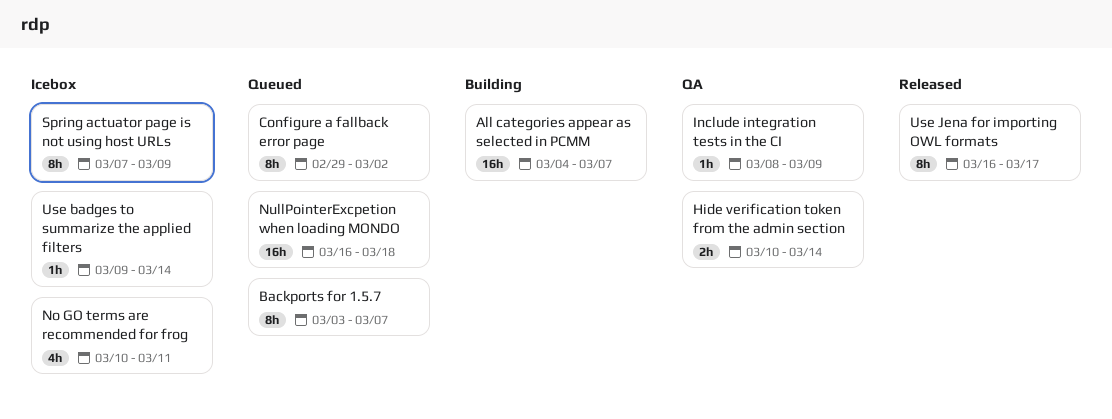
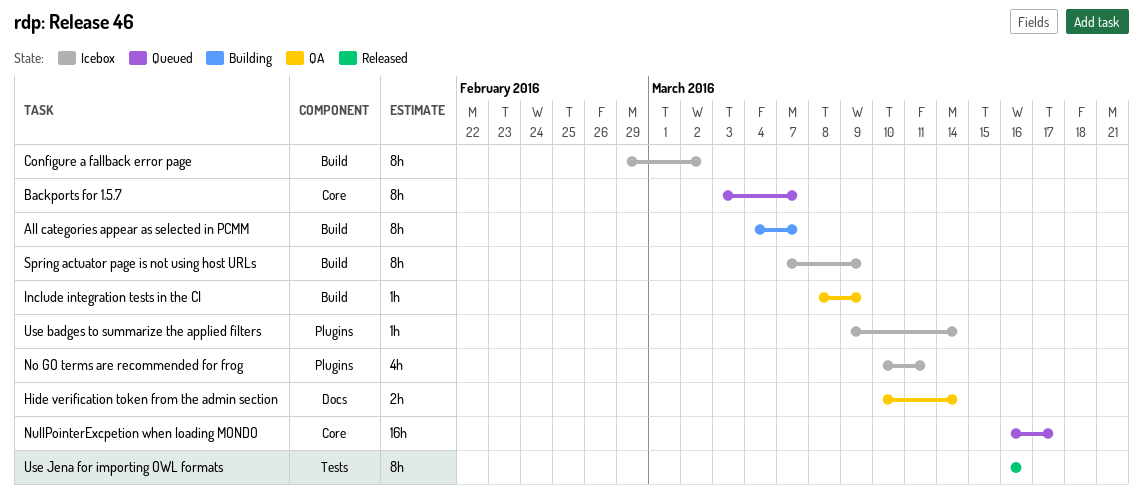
All categories appear as selected in PCMM, estimate: 16h -> 8h
Configure a fallback error page, status: Queued -> Icebox
NullPointerExcpetion when loading MONDO, due: Mar 18 -> Mar 17
Use Jena for importing OWL formats, due: Mar 17 -> Mar 16

